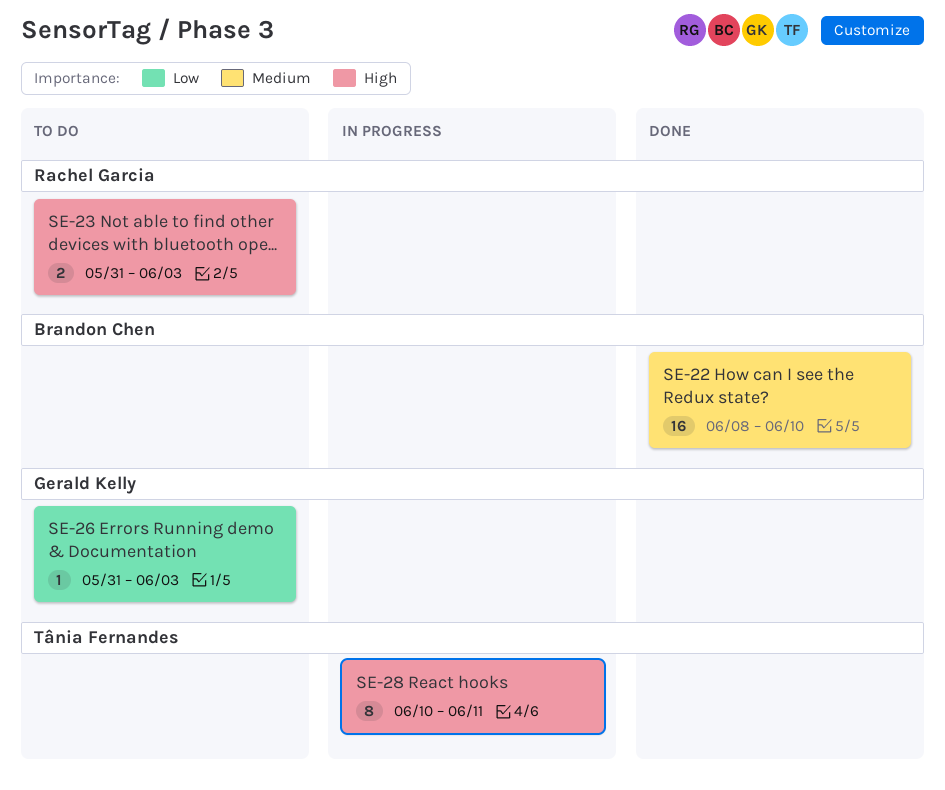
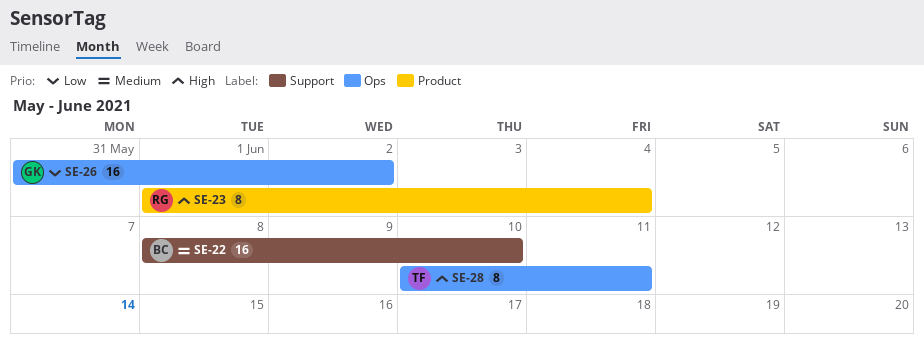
SE-23, estimate: 2 -> 8
SE-23, start: May 31 -> Jun 1
SE-23, due: Jun 3 -> Jun 4
SE-26, estimate: 1 -> 16
SE-26, due: Jun 3 -> Jun 2

